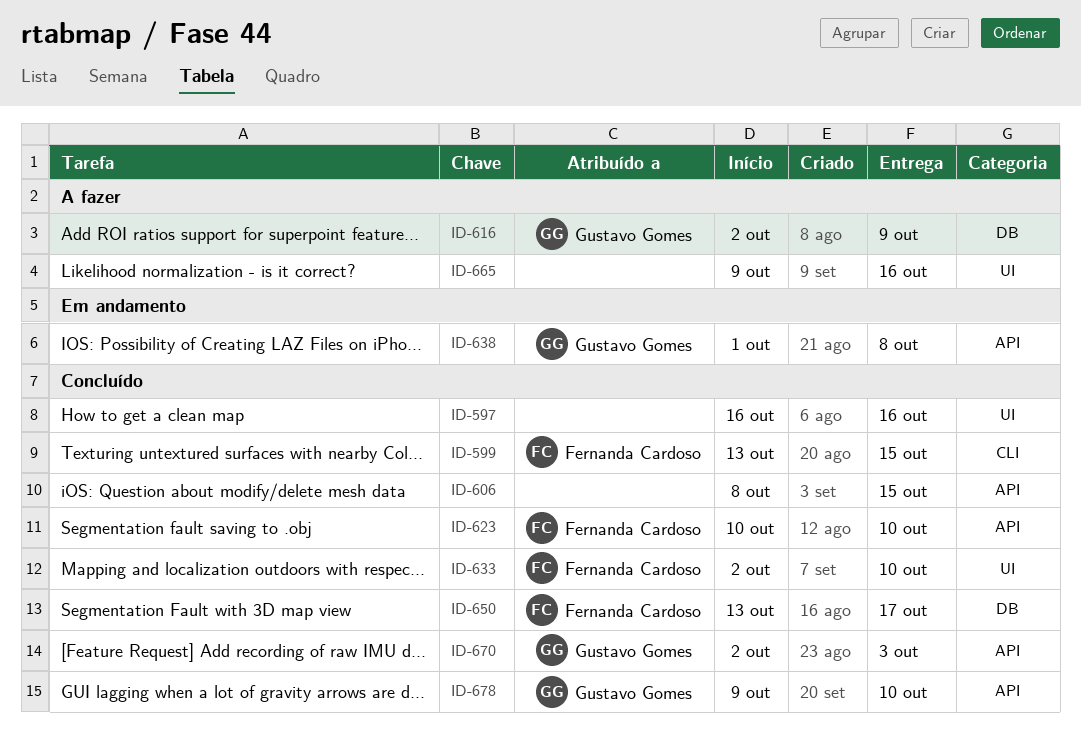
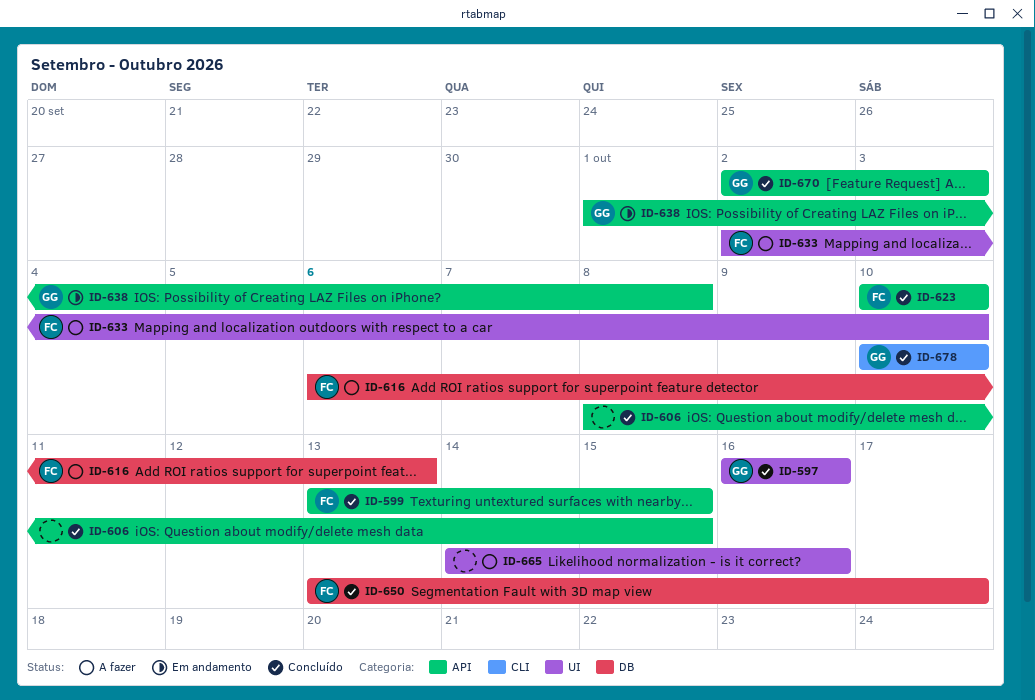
ID-597, owner: none -> Gustavo Gomes
ID-599, label: CLI -> API
ID-616, owner: Gustavo Gomes -> Fernanda Cardoso
ID-616, start: Oct 2 -> Oct 6
ID-616, due: Oct 9 -> Oct 13
ID-633, status: Concluído -> A fazer
ID-665, start: Oct 9 -> Oct 14
ID-678, label: API -> CLI
ID-678, start: Oct 9 -> Oct 10

